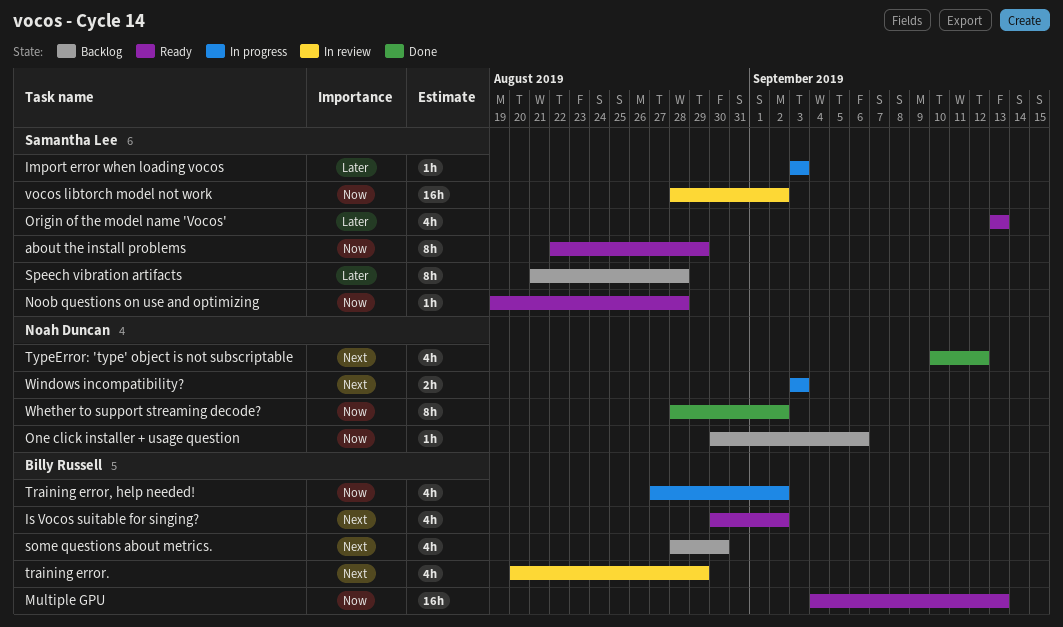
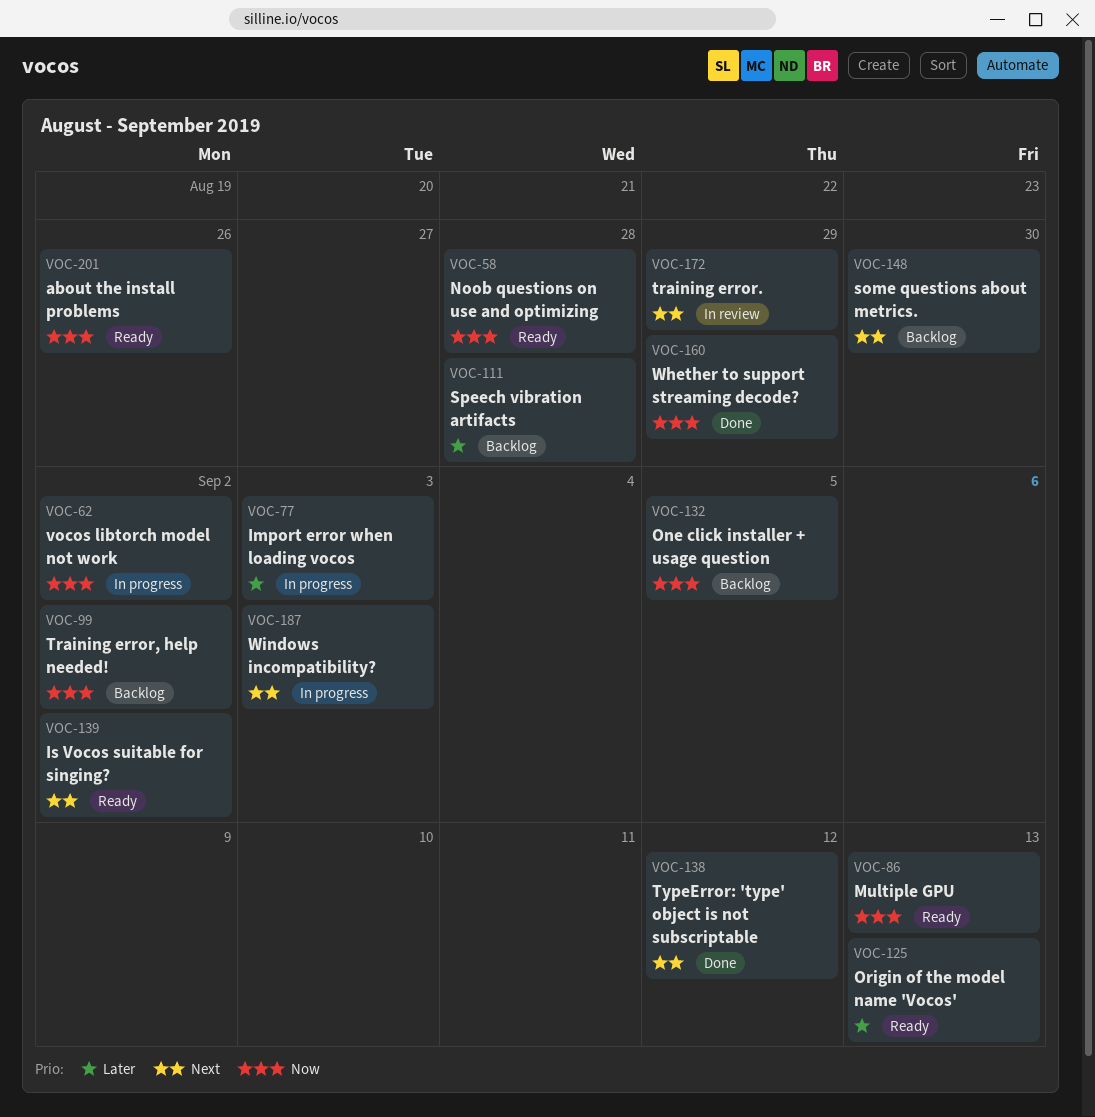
about the install problems, due: Aug 29 -> Aug 26
One click installer + usage question, due: Sep 6 -> Sep 5
Training error, help needed!, status: In progress -> Backlog
vocos libtorch model not work, status: In review -> In progress
Whether to support streaming decode?, due: Sep 2 -> Aug 29

